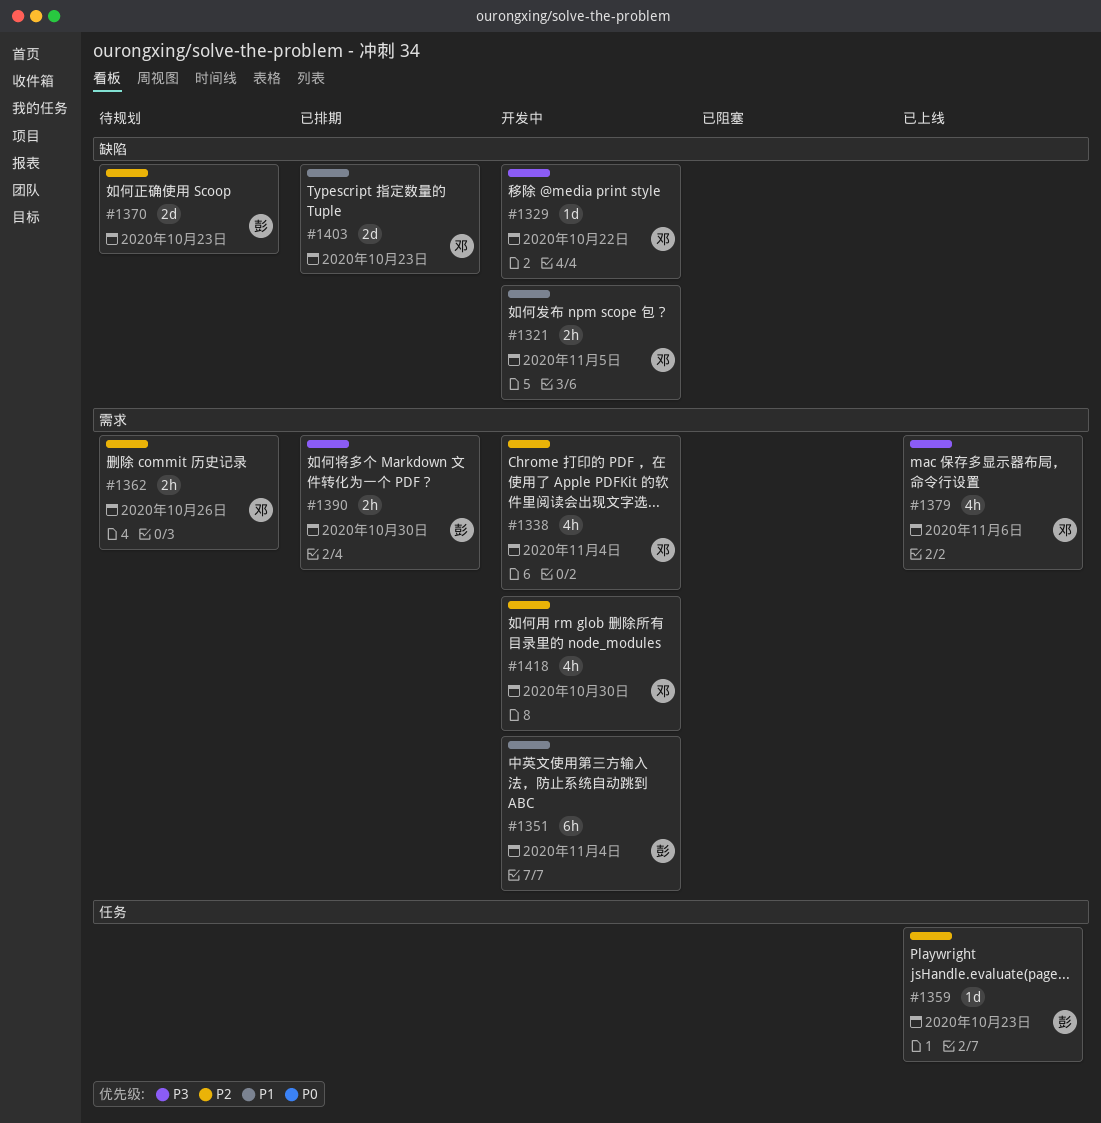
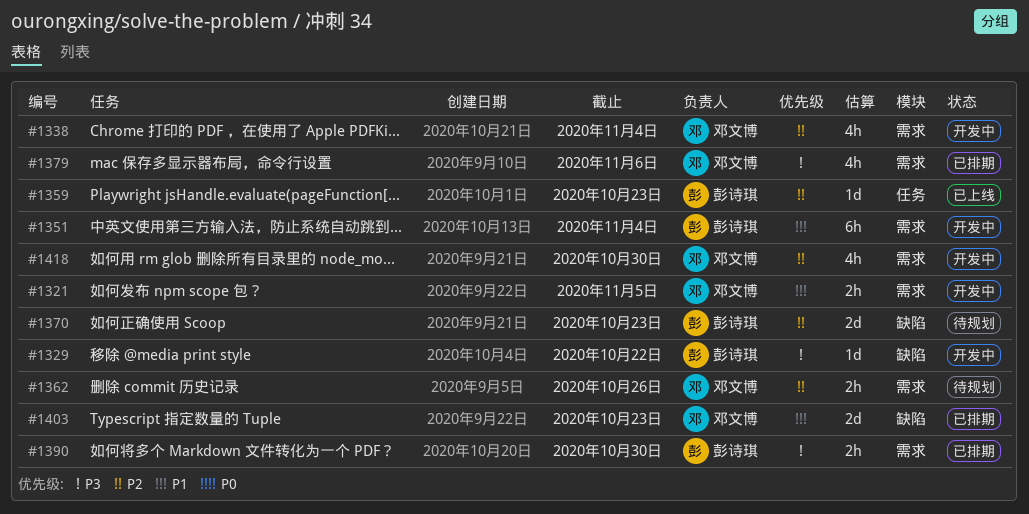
#1321, label: 缺陷 -> 需求
#1329, owner: 邓文博 -> 彭诗琪
#1379, status: 已上线 -> 已排期

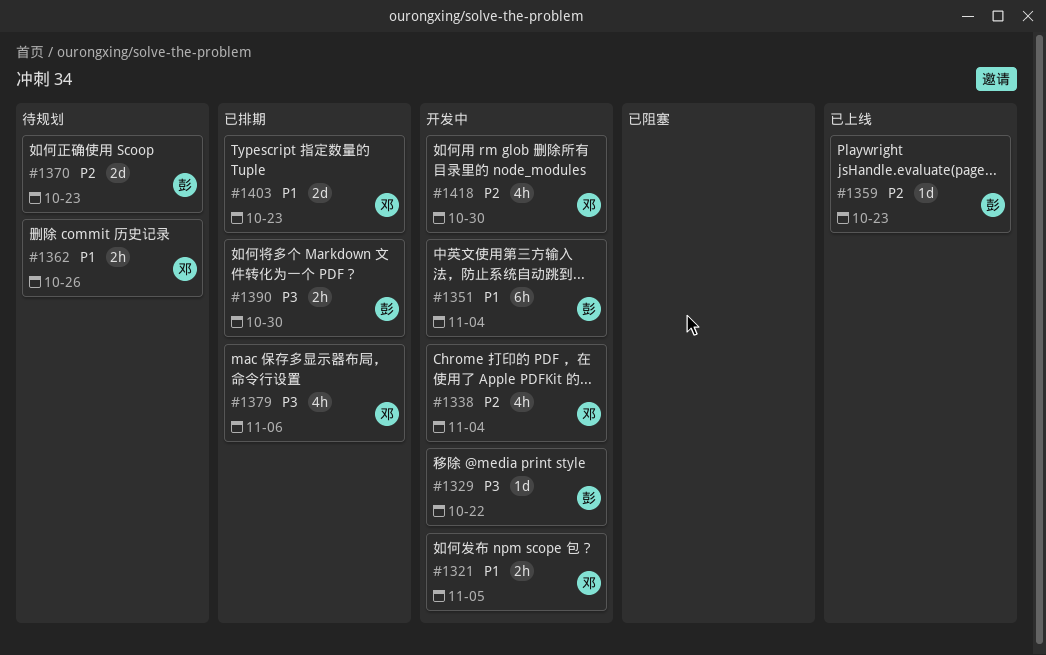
#1362, priority: P2 -> P1

